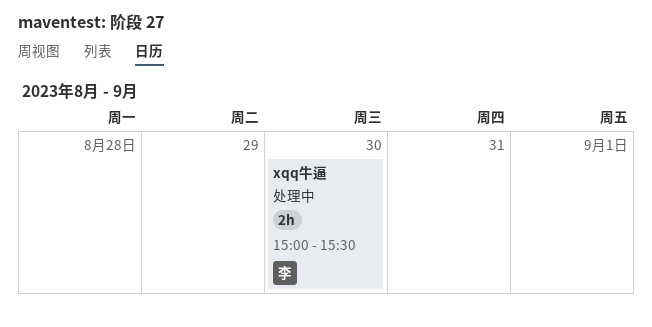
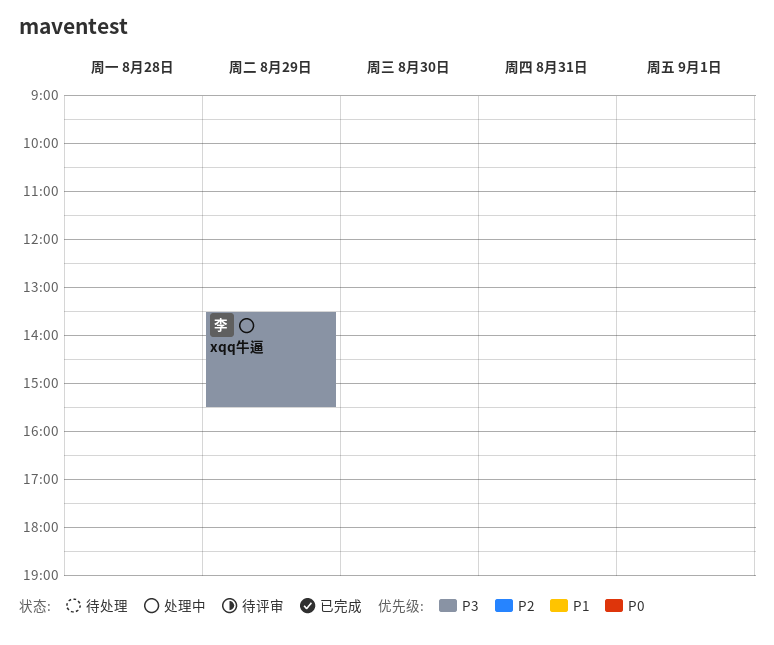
xqq牛逼, day: Aug 30 -> Aug 29
xqq牛逼, begins: 15:00 -> 13:30

